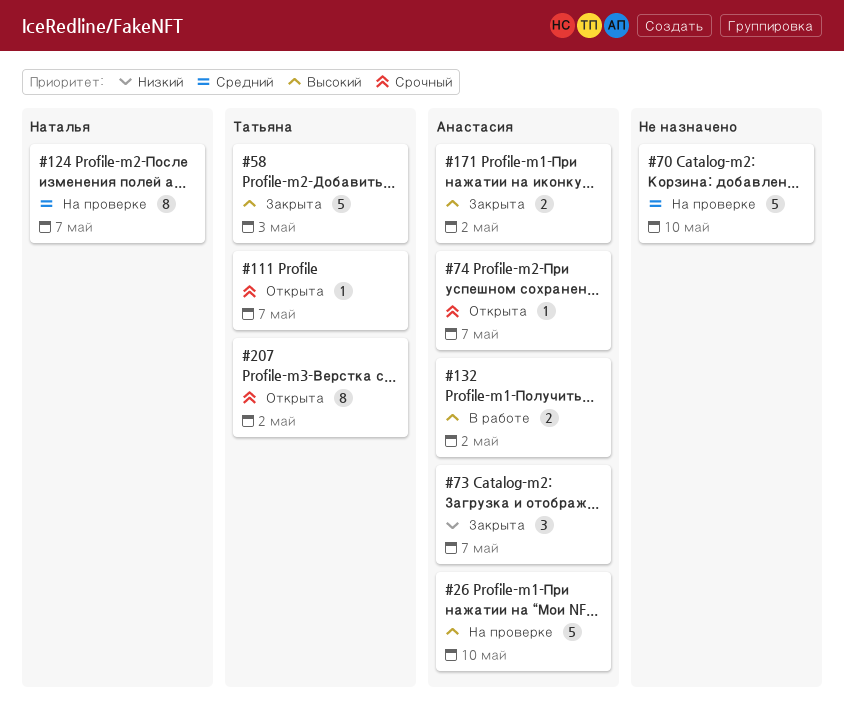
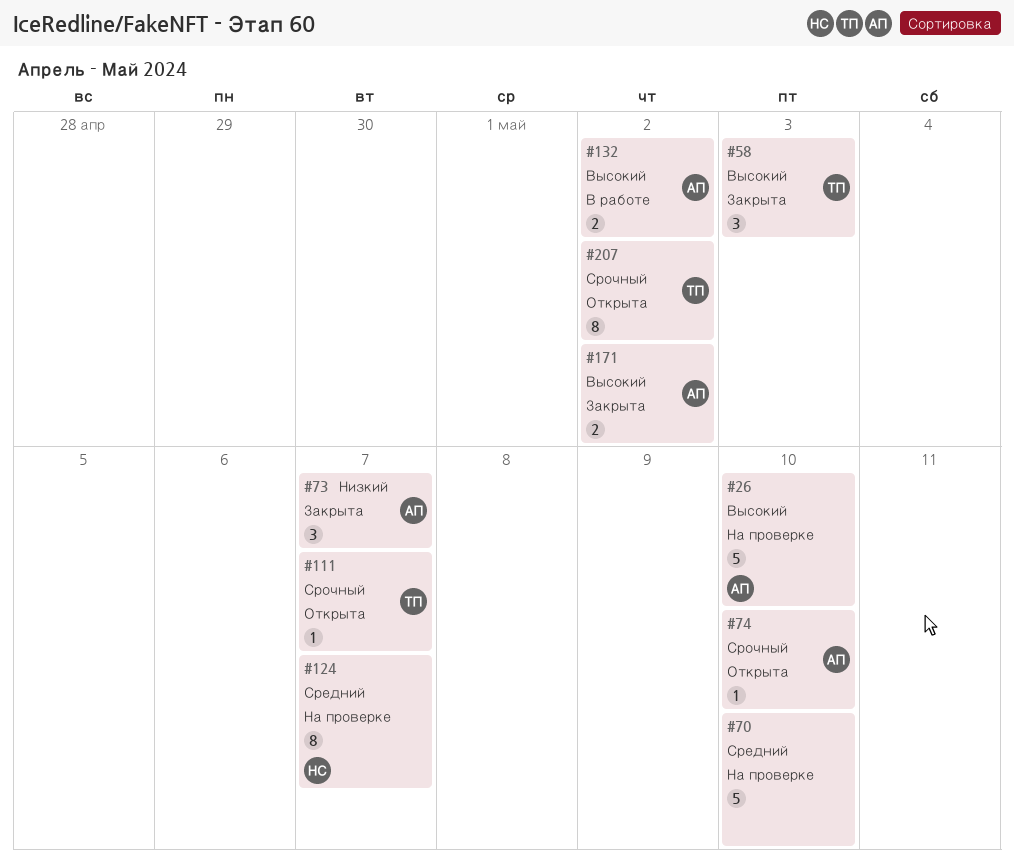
#58, estimate: 5 -> 3
#74, due: May 7 -> May 10

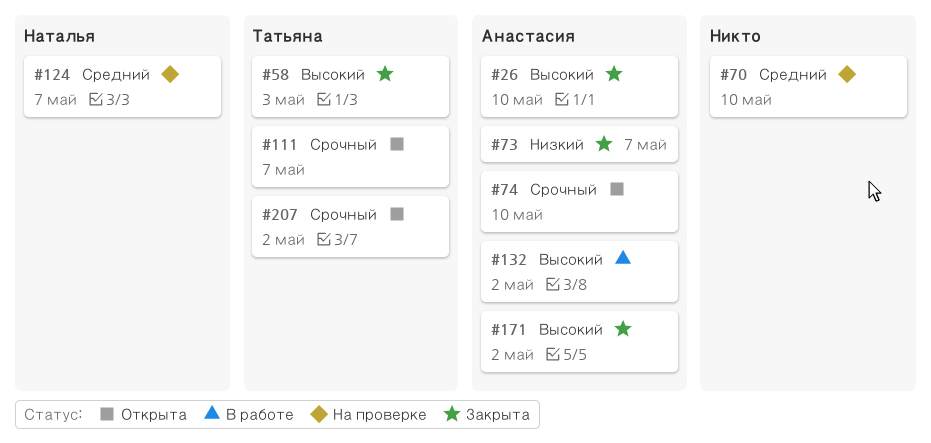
#26, status: На проверке -> Закрыта

